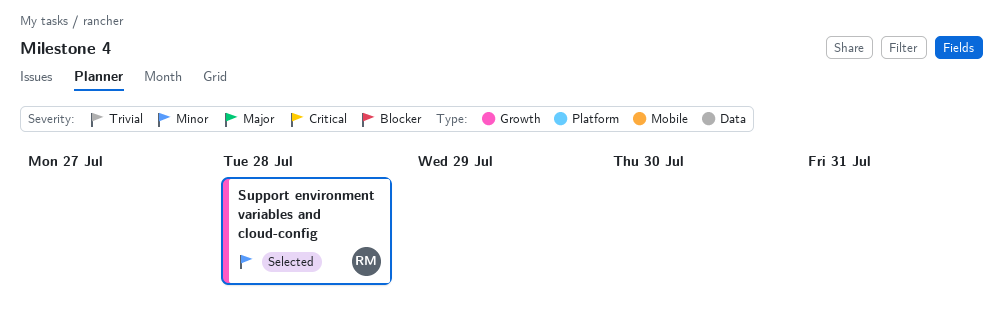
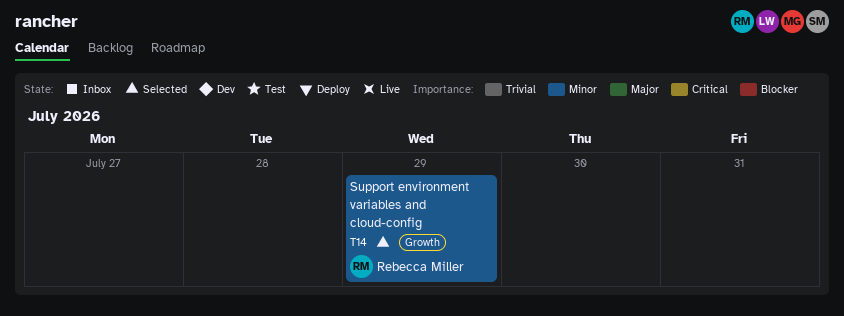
Support environment variables and cloud-config, due: Jul 28 -> Jul 29

